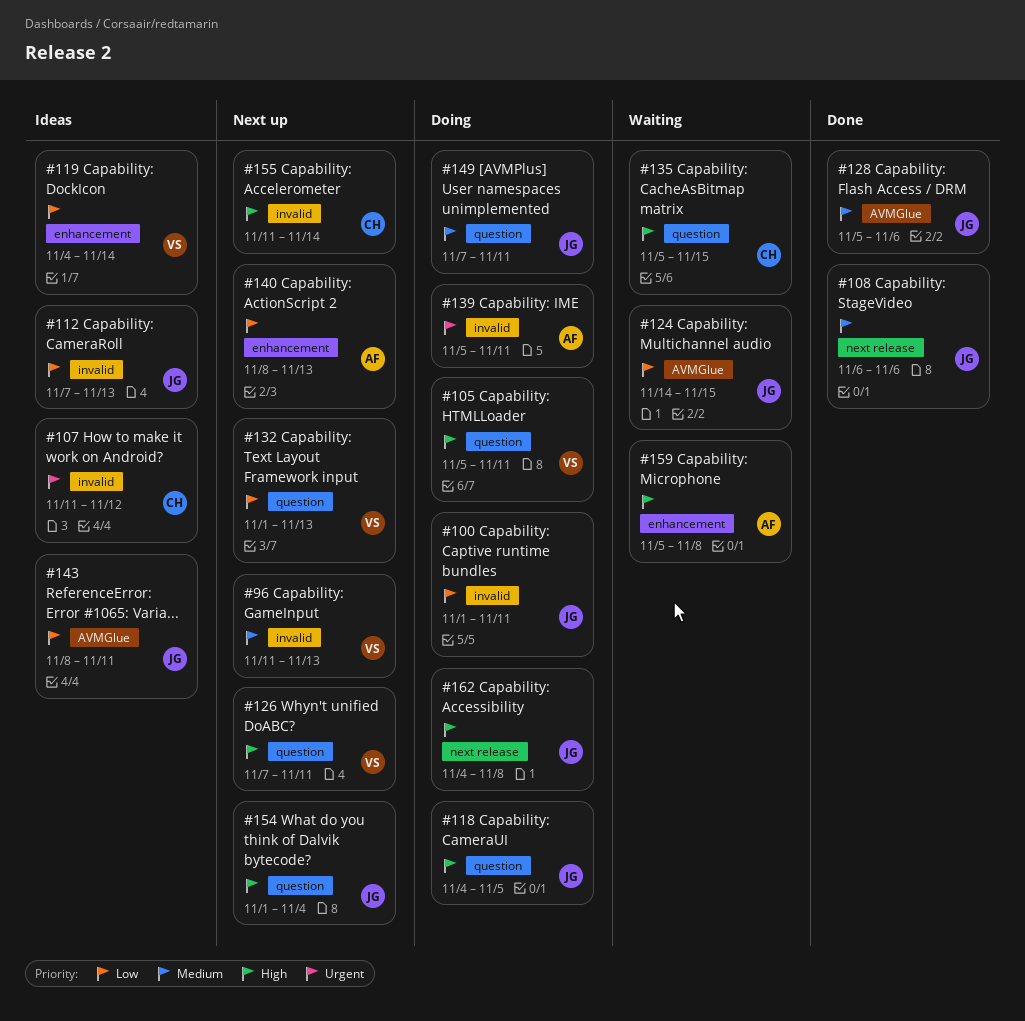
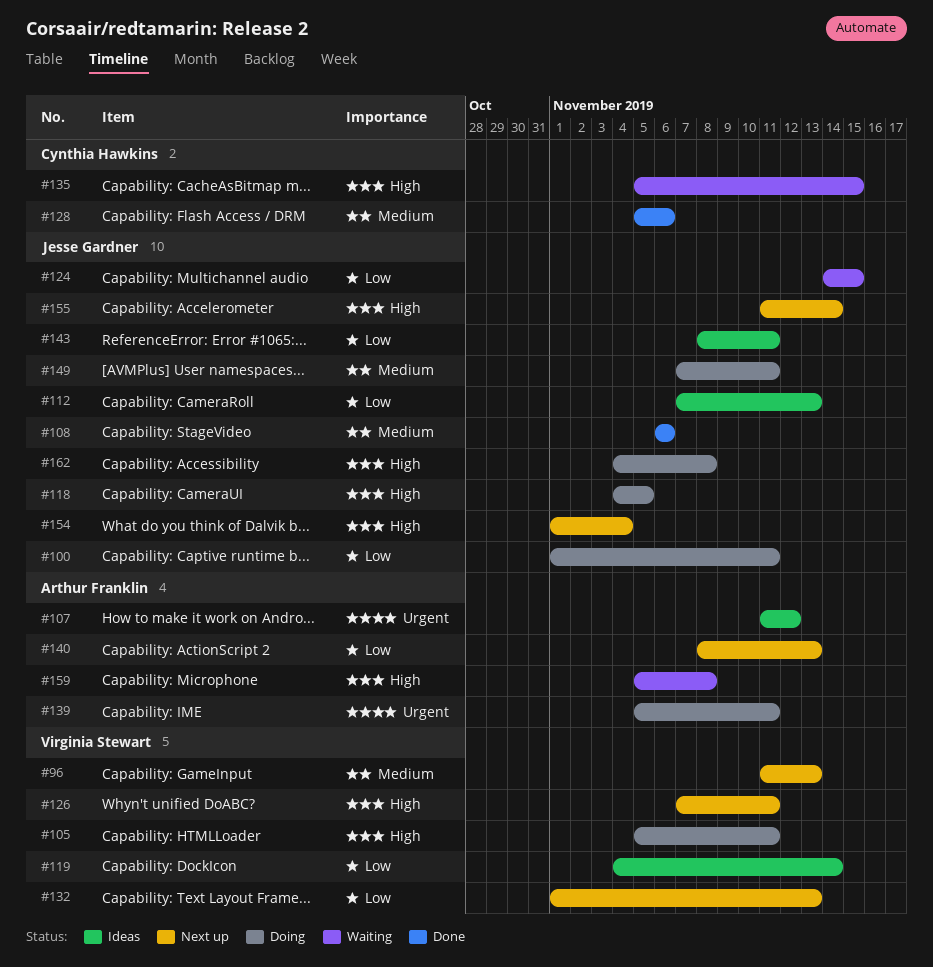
#107, owner: Cynthia Hawkins -> Arthur Franklin
#128, owner: Jesse Gardner -> Cynthia Hawkins
#155, owner: Cynthia Hawkins -> Jesse Gardner

